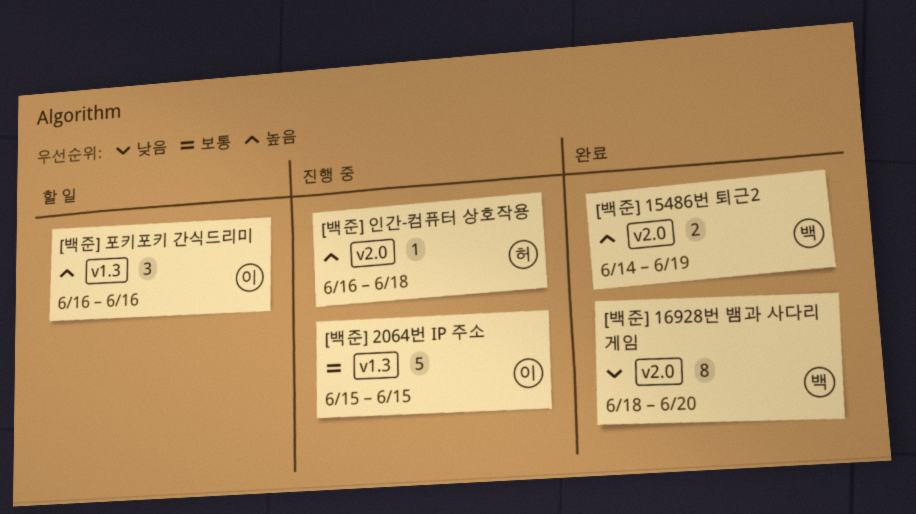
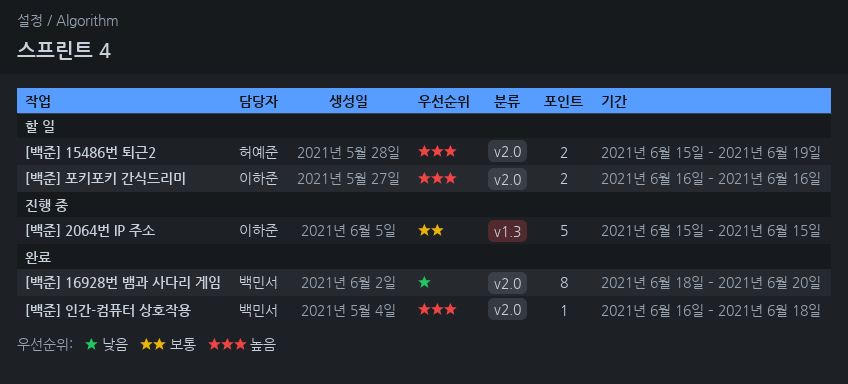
[백준] 15486번 퇴근2, status: 완료 -> 할 일
[백준] 15486번 퇴근2, owner: 백민서 -> 허예준
[백준] 15486번 퇴근2, start: Jun 14 -> Jun 15
[백준] 인간-컴퓨터 상호작용, status: 진행 중 -> 완료
[백준] 인간-컴퓨터 상호작용, owner: 허예준 -> 백민서
[백준] 포키포키 간식드리미, label: v1.3 -> v2.0
[백준] 포키포키 간식드리미, estimate: 3 -> 2

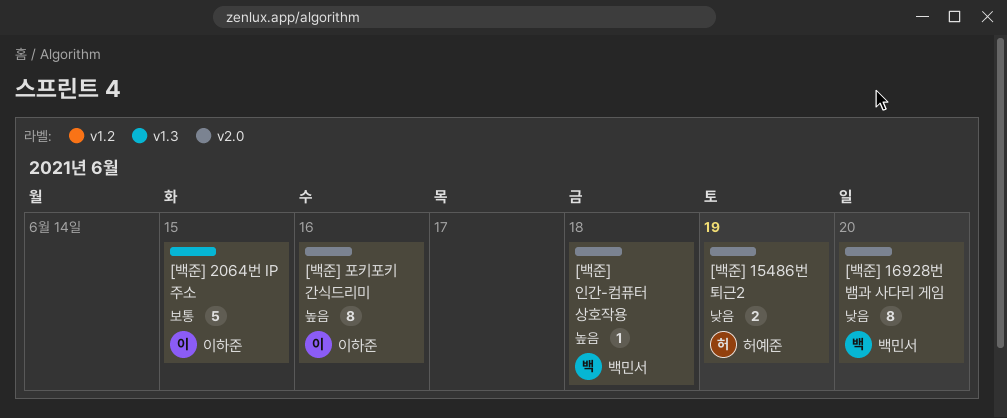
[백준] 15486번 퇴근2, priority: 높음 -> 낮음
[백준] 포키포키 간식드리미, estimate: 2 -> 8

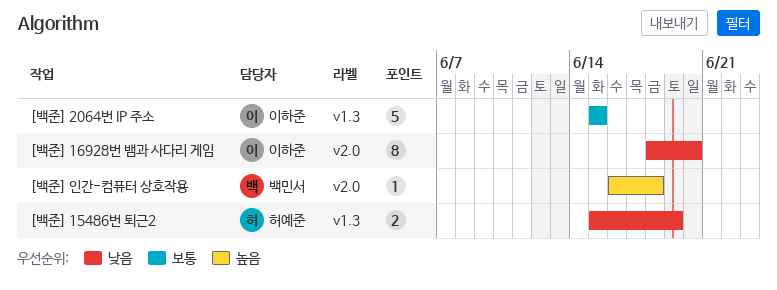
[백준] 15486번 퇴근2, label: v2.0 -> v1.3
[백준] 16928번 뱀과 사다리 게임, owner: 백민서 -> 이하준
[백준] 포키포키 간식드리미: present -> none

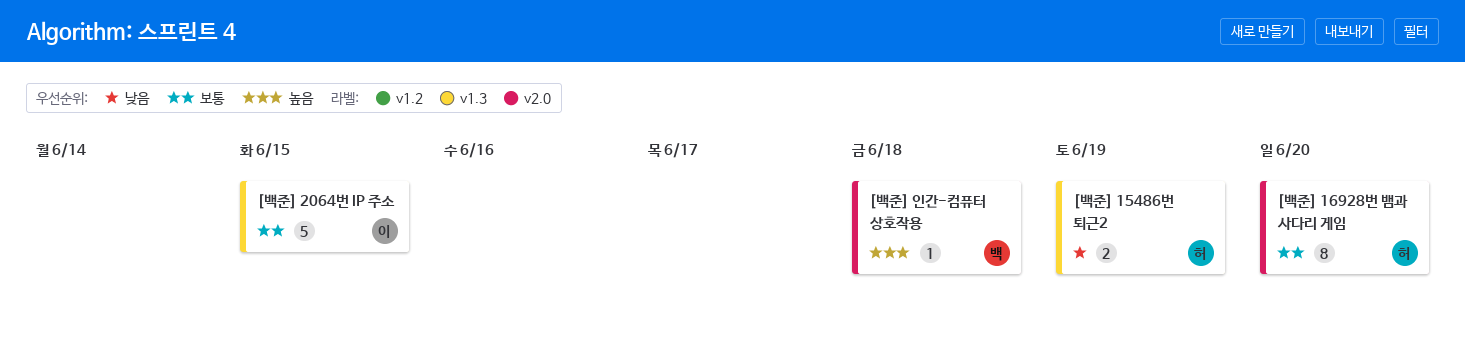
[백준] 16928번 뱀과 사다리 게임, owner: 이하준 -> 허예준
[백준] 16928번 뱀과 사다리 게임, priority: 낮음 -> 보통

